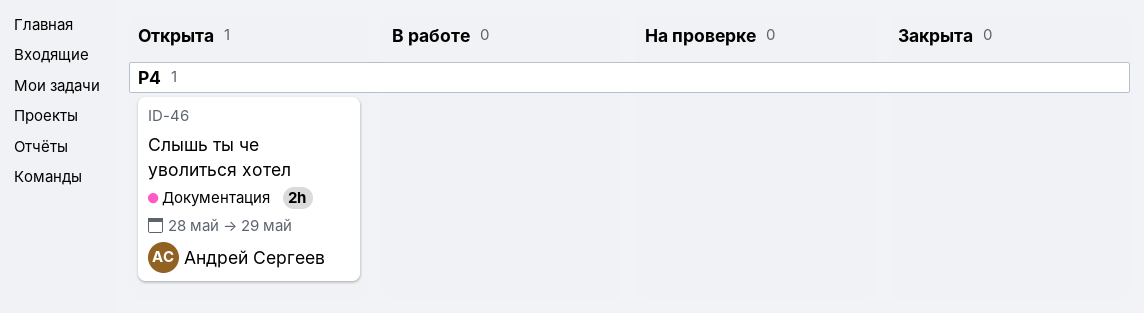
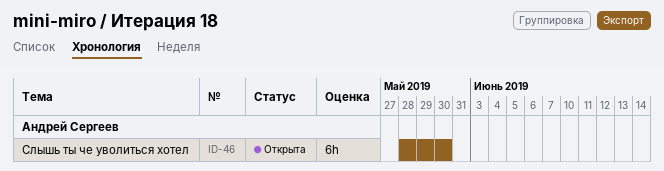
ID-46, estimate: 2h -> 6h
ID-46, due: May 29 -> May 30

